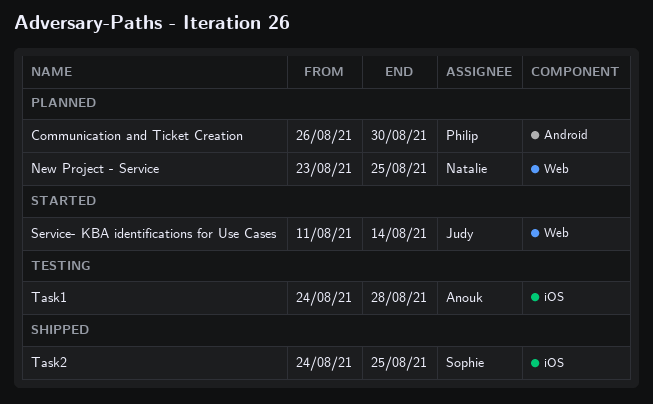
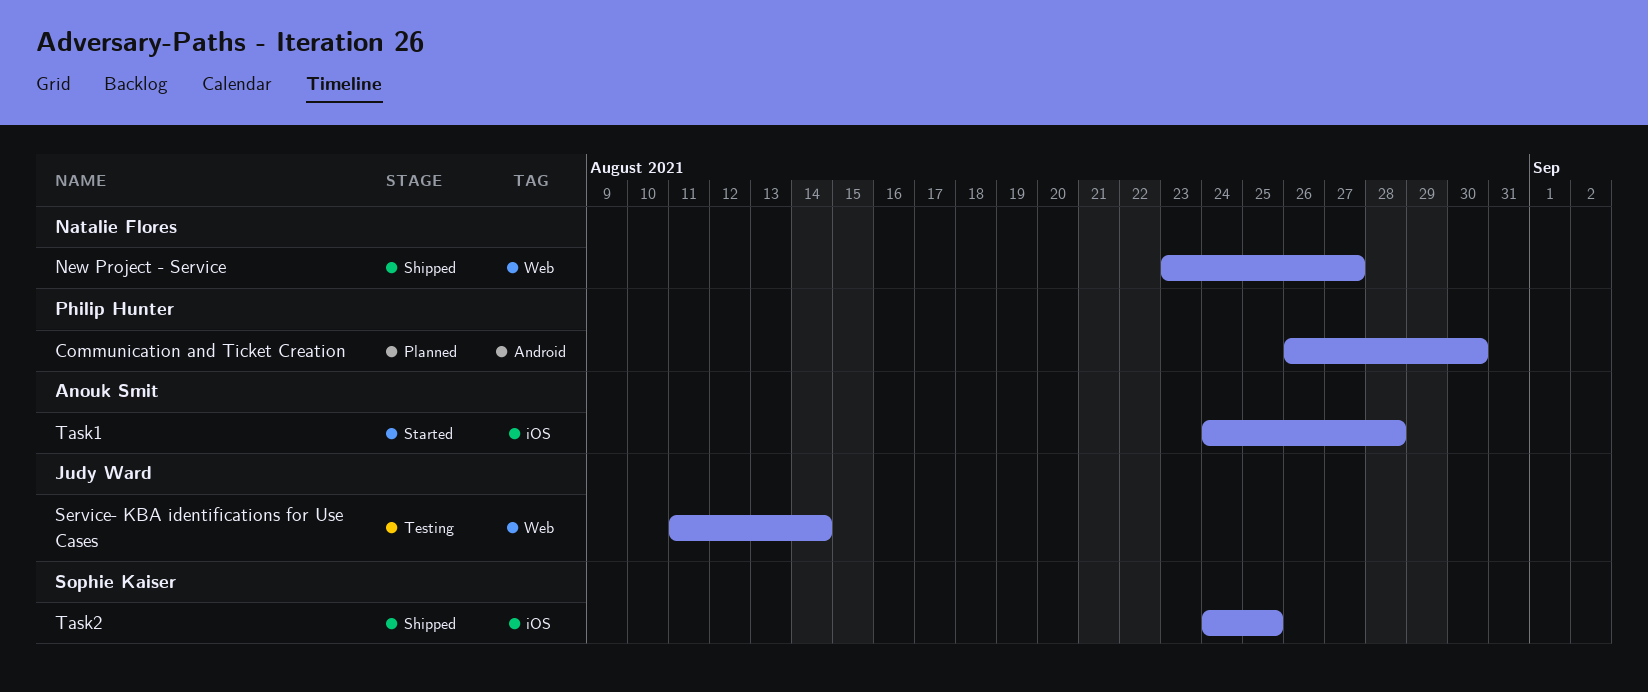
New Project - Service, status: Planned -> Shipped
New Project - Service, due: Aug 25 -> Aug 27
Service- KBA identifications for Use Cases, status: Started -> Testing
Task1, status: Testing -> Started

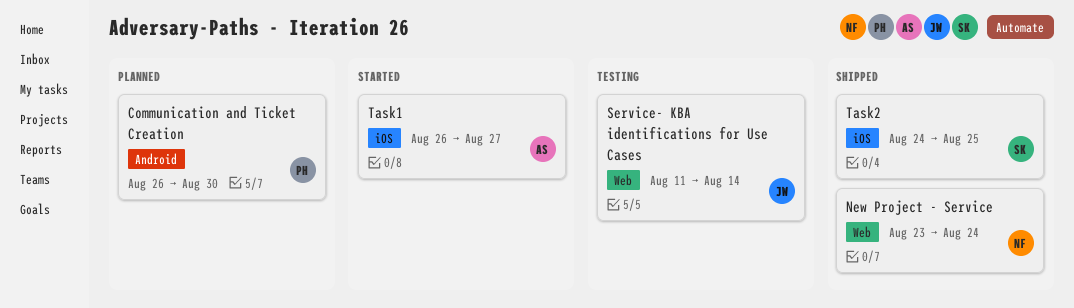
New Project - Service, due: Aug 27 -> Aug 24
Task1, start: Aug 24 -> Aug 26
Task1, due: Aug 28 -> Aug 27

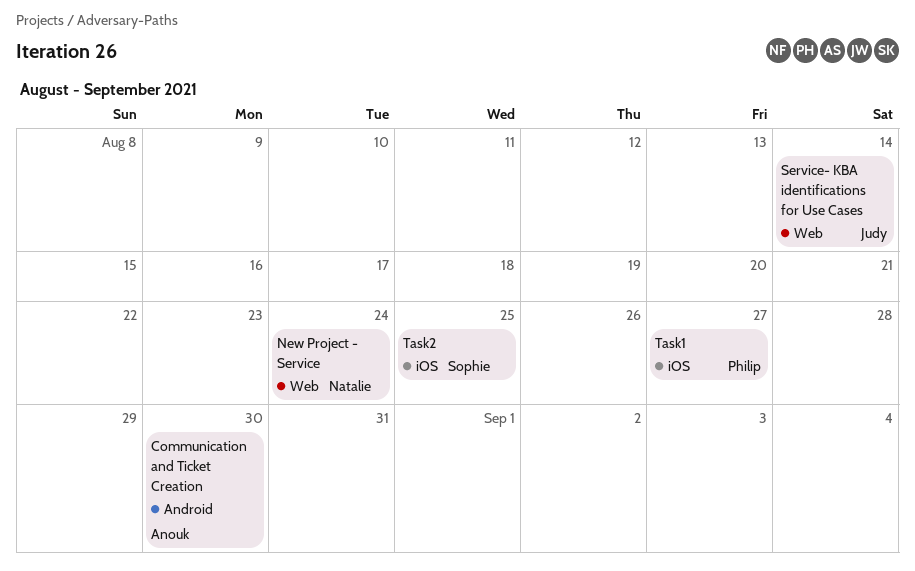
Communication and Ticket Creation, owner: Philip -> Anouk
Task1, owner: Anouk -> Philip

